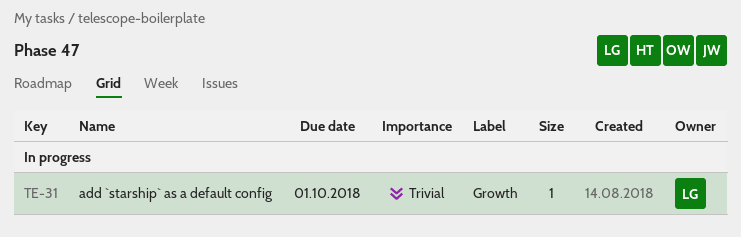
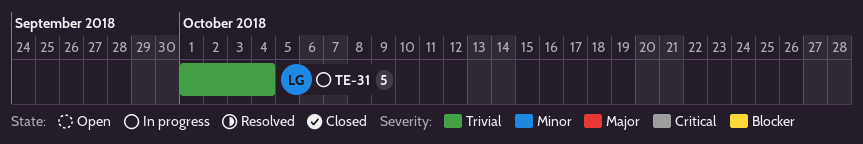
TE-31, estimate: 1 -> 5
TE-31, due: Oct 1 -> Oct 4

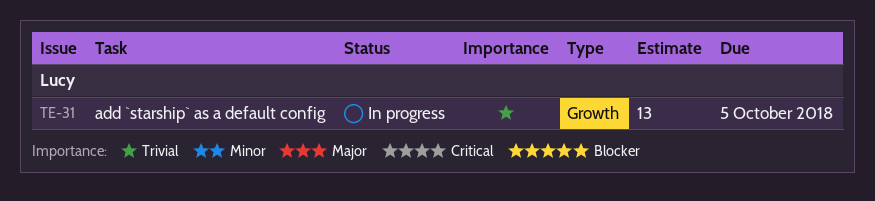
TE-31, estimate: 5 -> 13
TE-31, due: Oct 4 -> Oct 5

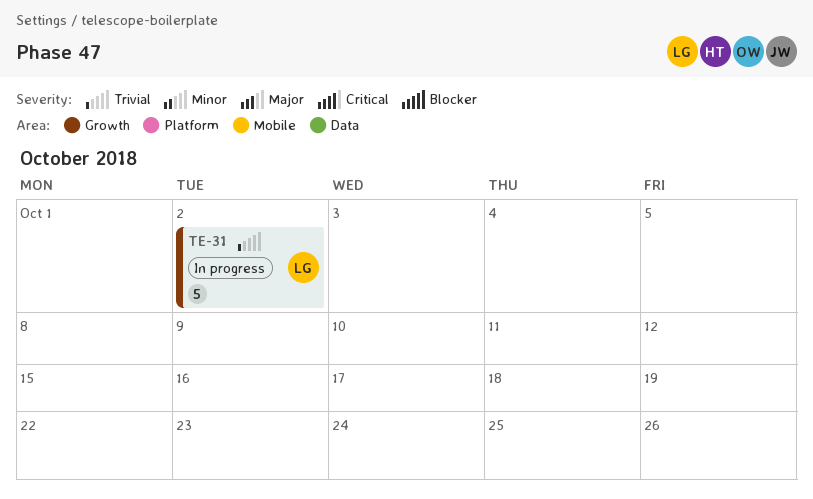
TE-31, estimate: 13 -> 5
TE-31, due: Oct 5 -> Oct 2

